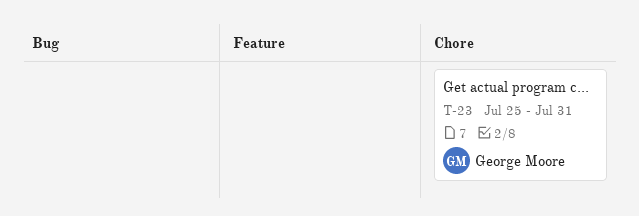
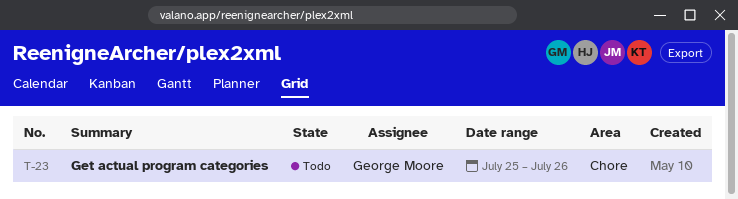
T-23, due: Jul 31 -> Jul 26

